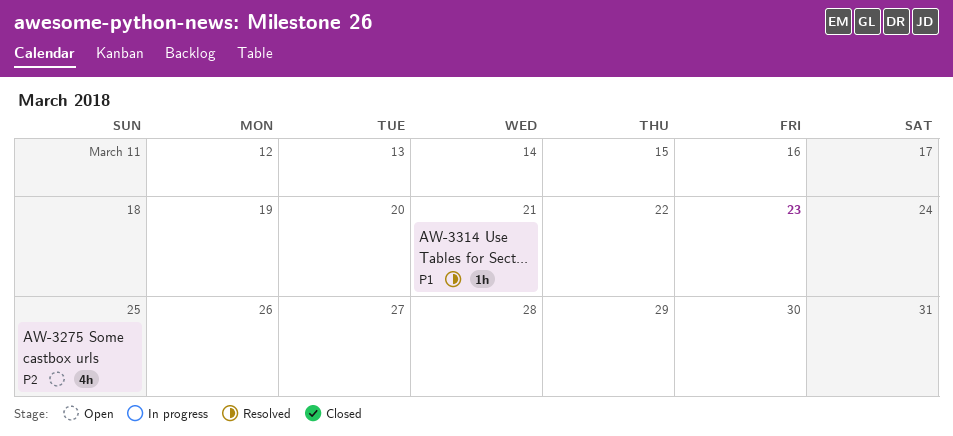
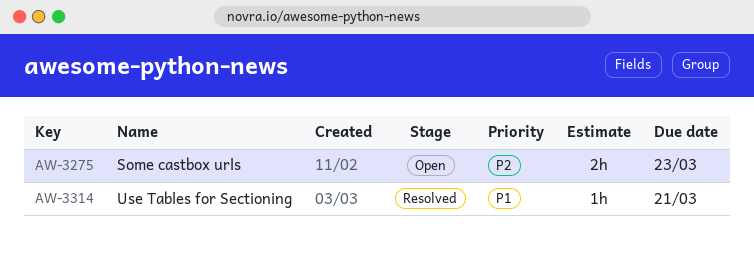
AW-3275, estimate: 4h -> 2h
AW-3275, due: Mar 25 -> Mar 23

